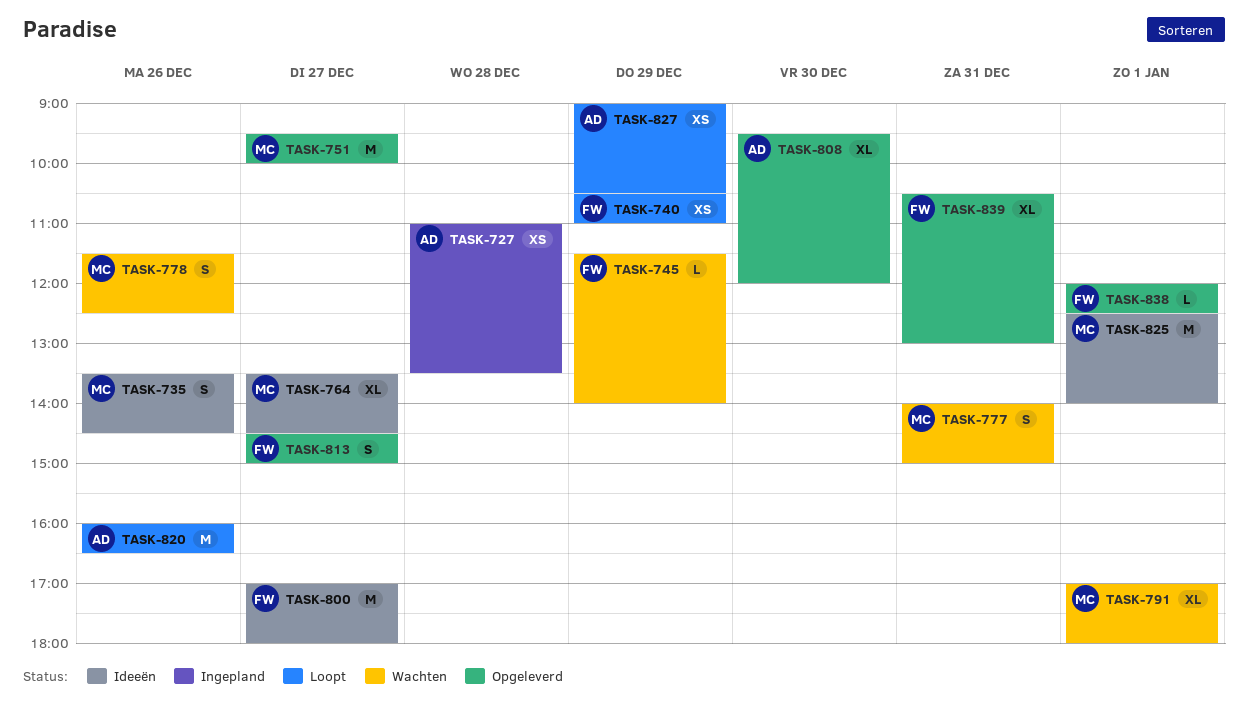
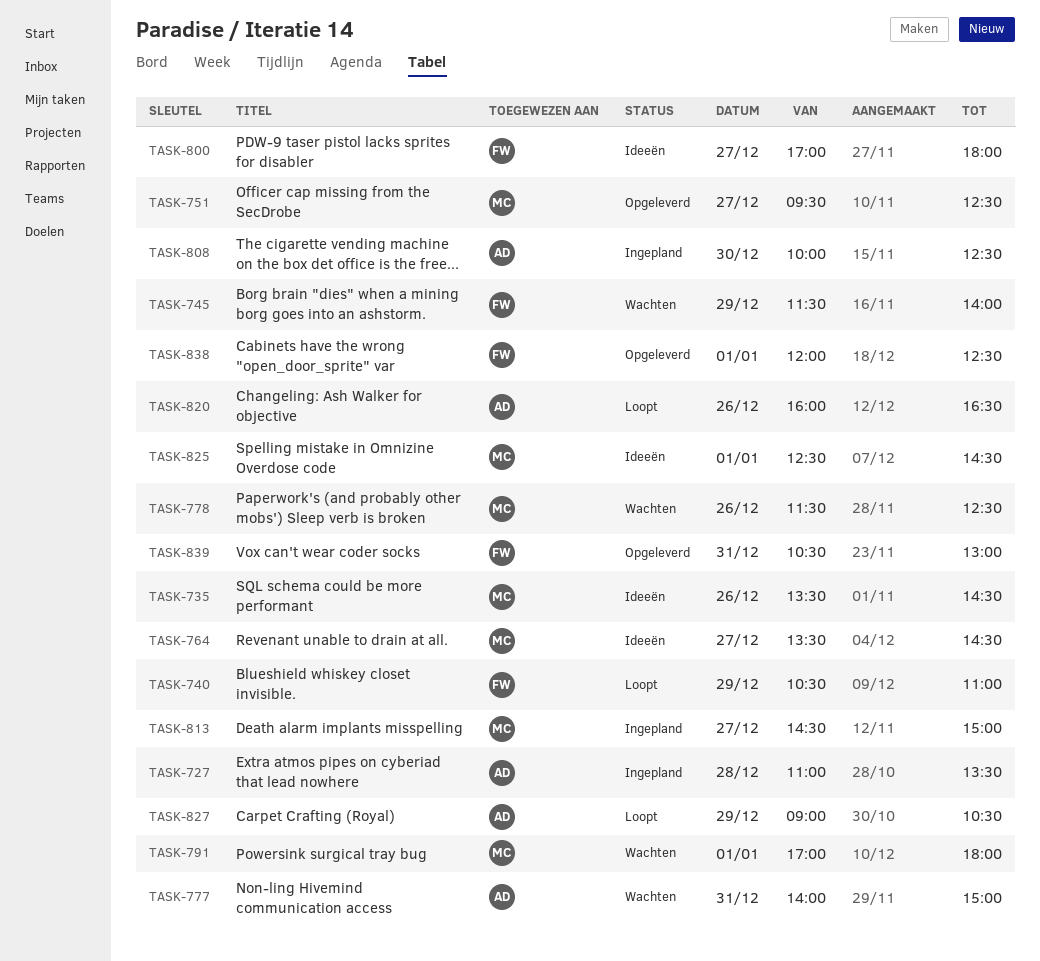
TASK-751, ends: 10:00 -> 12:30
TASK-777, owner: MC -> AD
TASK-808, status: Opgeleverd -> Ingepland
TASK-808, begins: 09:30 -> 10:00
TASK-808, ends: 12:00 -> 12:30
TASK-813, status: Opgeleverd -> Ingepland
TASK-813, owner: FW -> MC
TASK-825, ends: 14:00 -> 14:30

